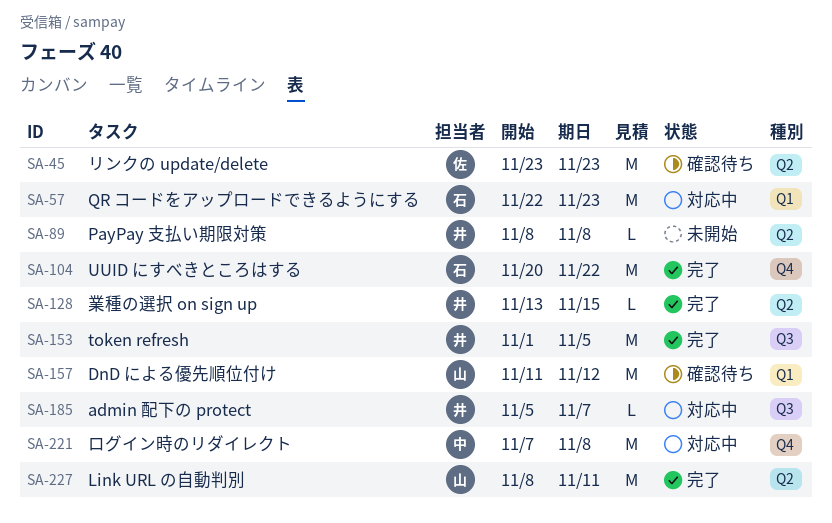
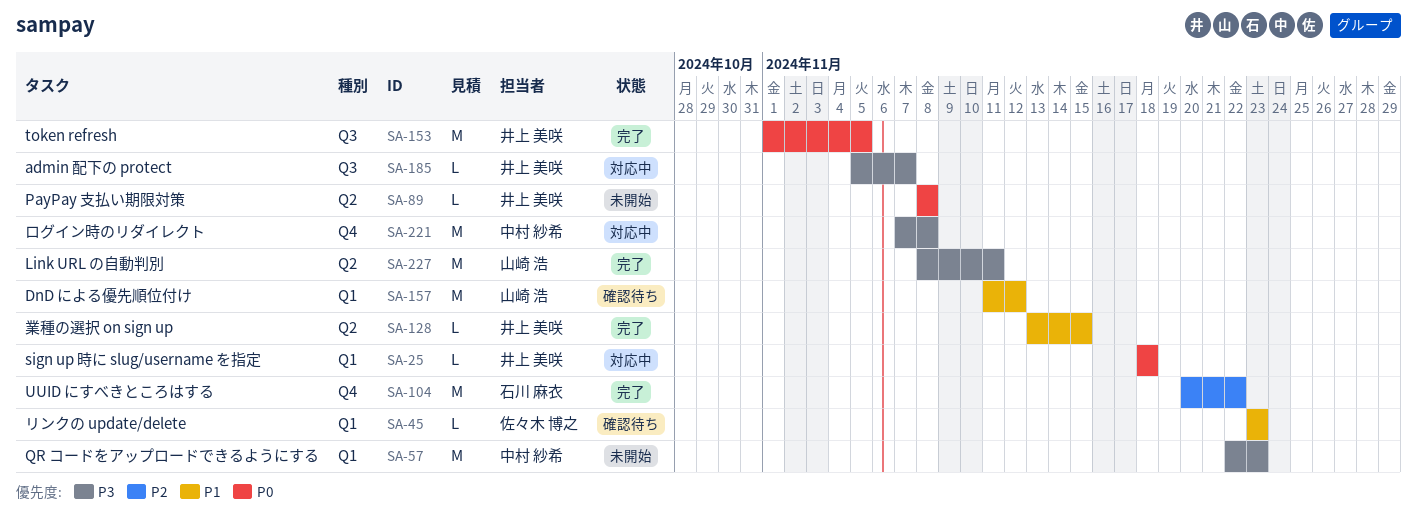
SA-25: none -> present
SA-45, label: Q2 -> Q1
SA-45, estimate: M -> L
SA-57, status: 対応中 -> 未開始
SA-57, owner: 石川 麻衣 -> 中村 紗希

